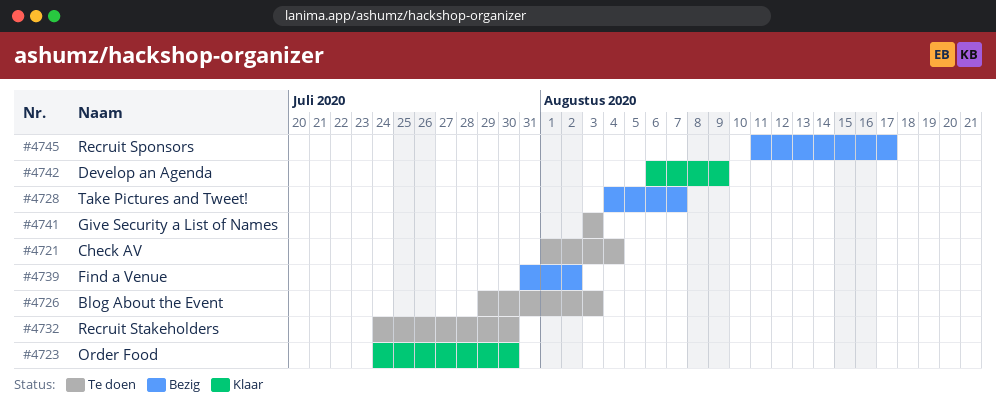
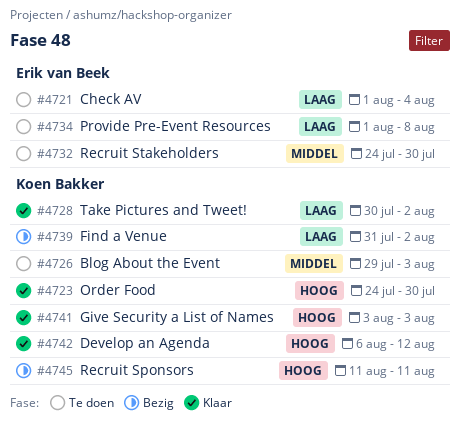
#4728, status: Bezig -> Klaar
#4728, start: Aug 4 -> Jul 30
#4728, due: Aug 7 -> Aug 2
#4734: none -> present
#4741, status: Te doen -> Klaar
#4742, due: Aug 9 -> Aug 12
#4745, due: Aug 17 -> Aug 11

